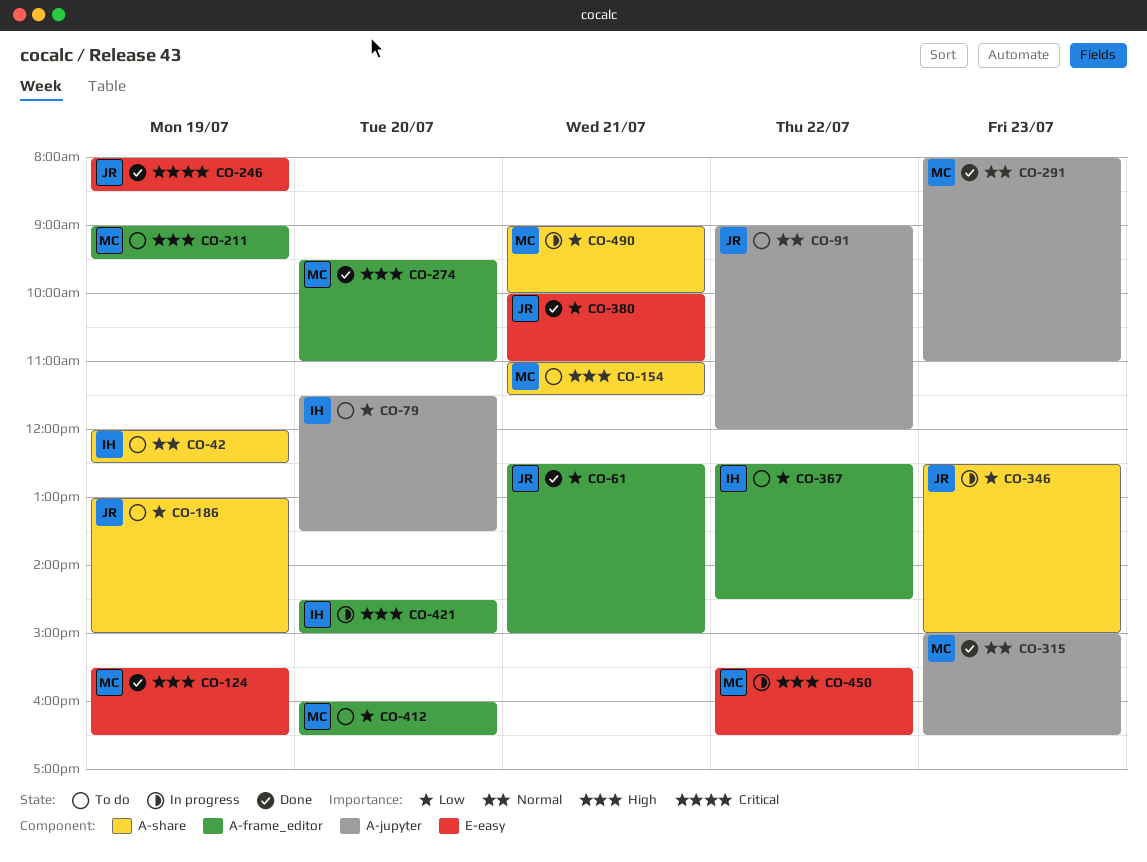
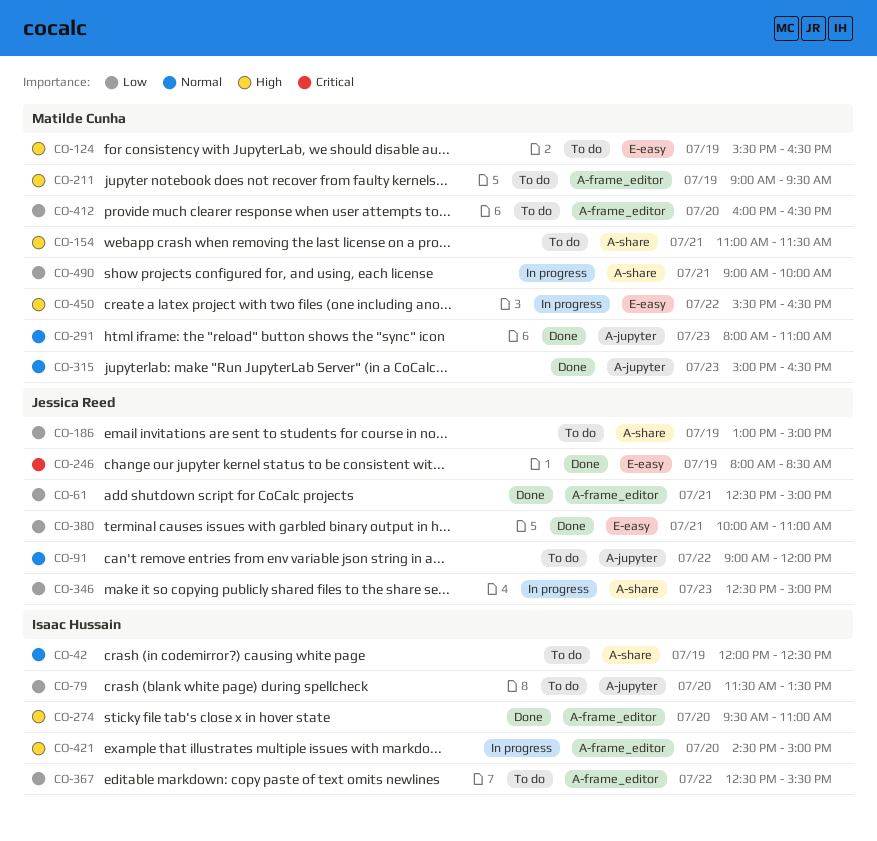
CO-124, status: Done -> To do
CO-274, owner: Matilde Cunha -> Isaac Hussain
CO-367, ends: 14:30 -> 15:30

